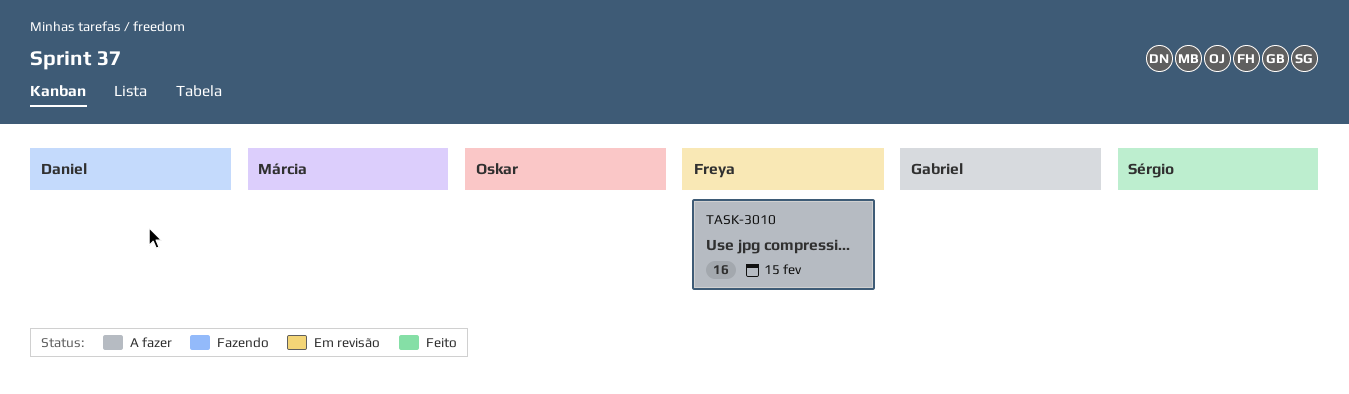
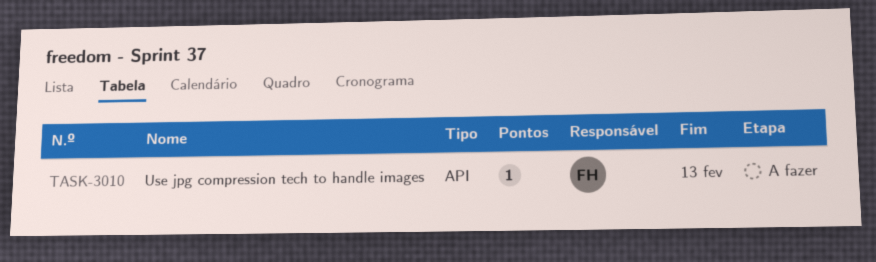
TASK-3010, estimate: 16 -> 1
TASK-3010, due: Feb 15 -> Feb 13

